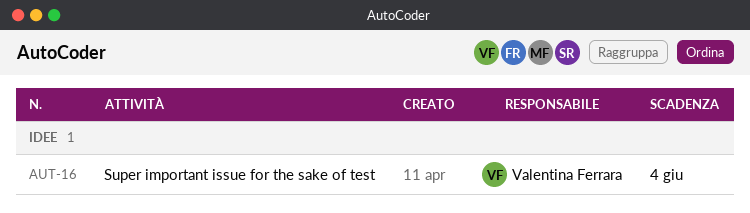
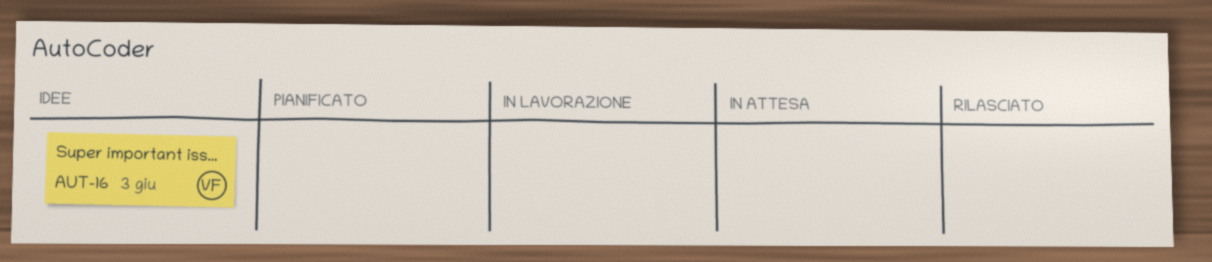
AUT-16, due: Jun 4 -> Jun 3

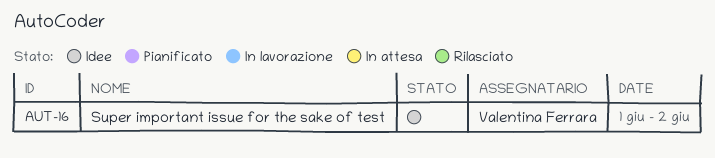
AUT-16, due: Jun 3 -> Jun 2

